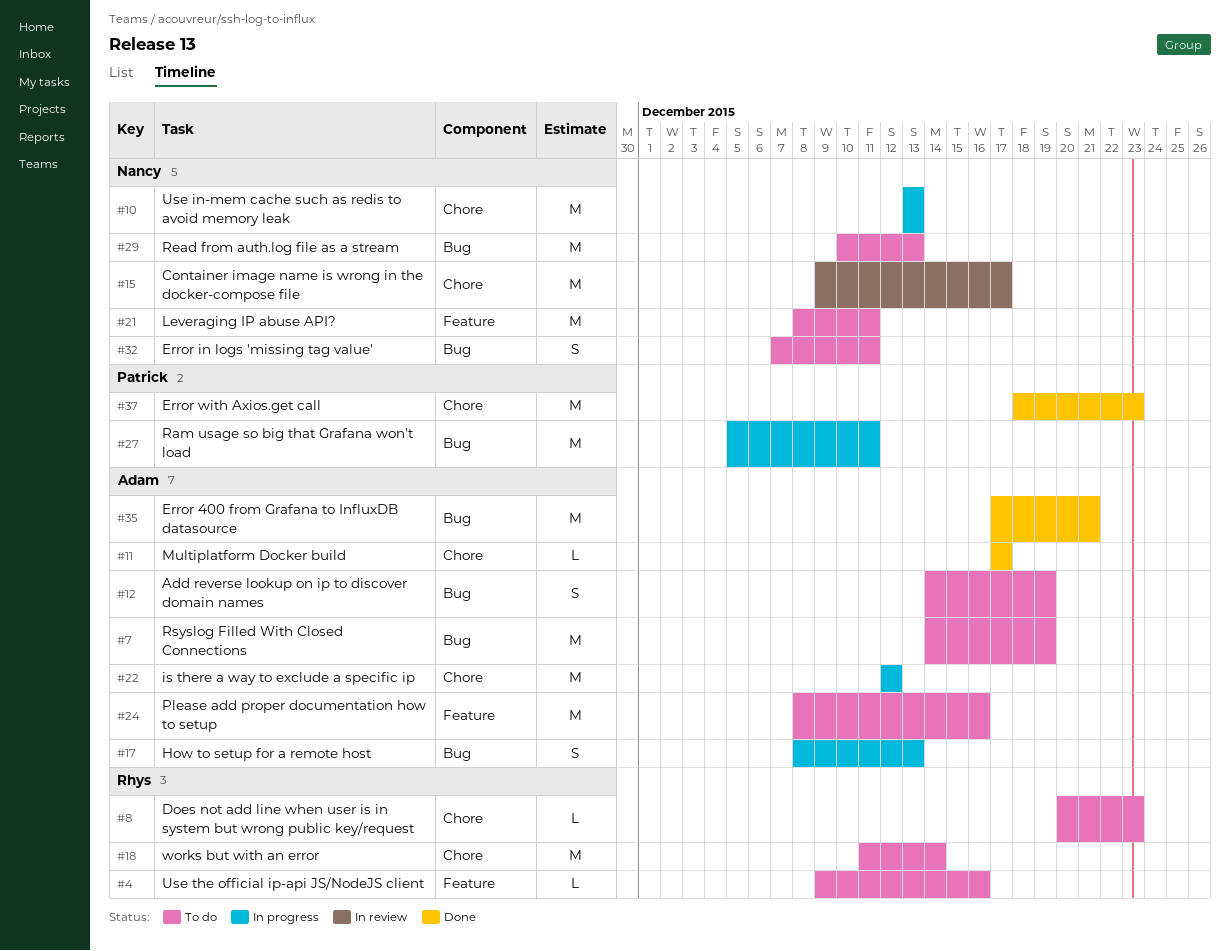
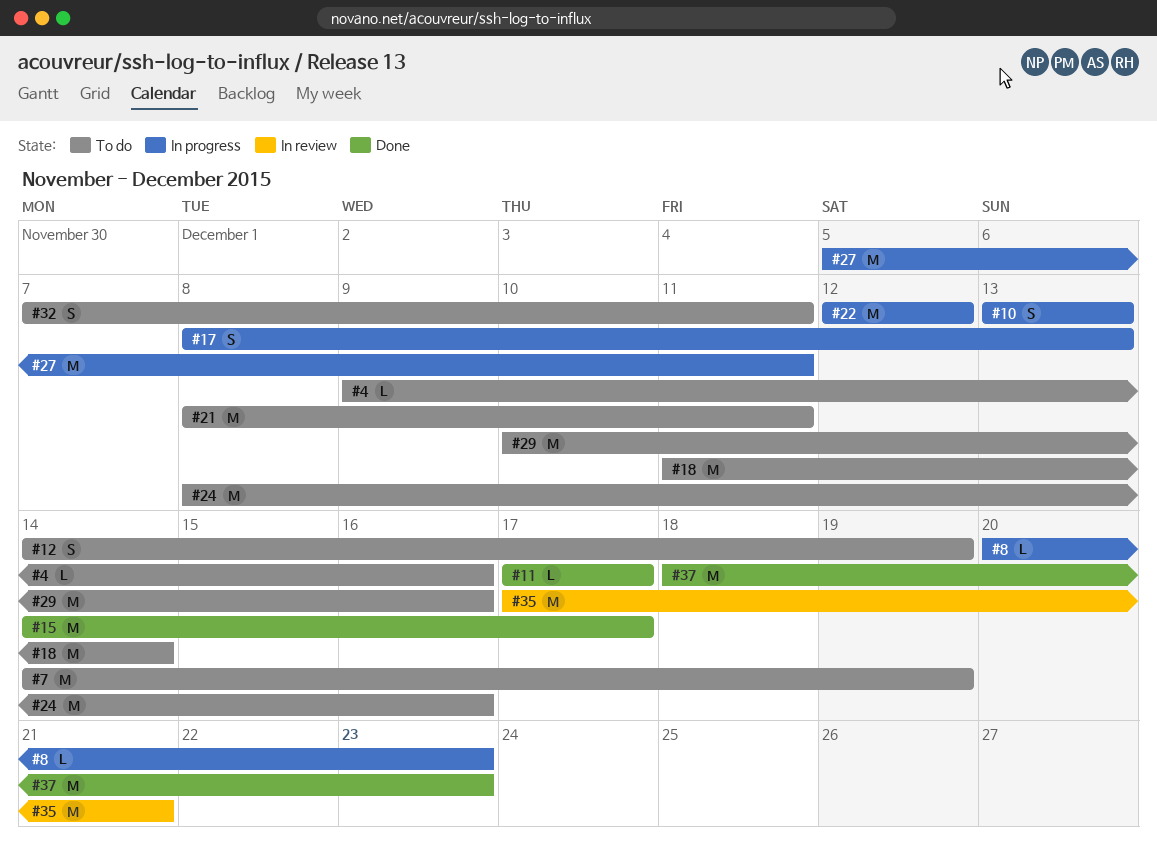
#8, status: To do -> In progress
#10, estimate: M -> S
#15, status: In review -> Done
#15, start: Dec 9 -> Dec 14
#29, due: Dec 13 -> Dec 16
#35, status: Done -> In review

